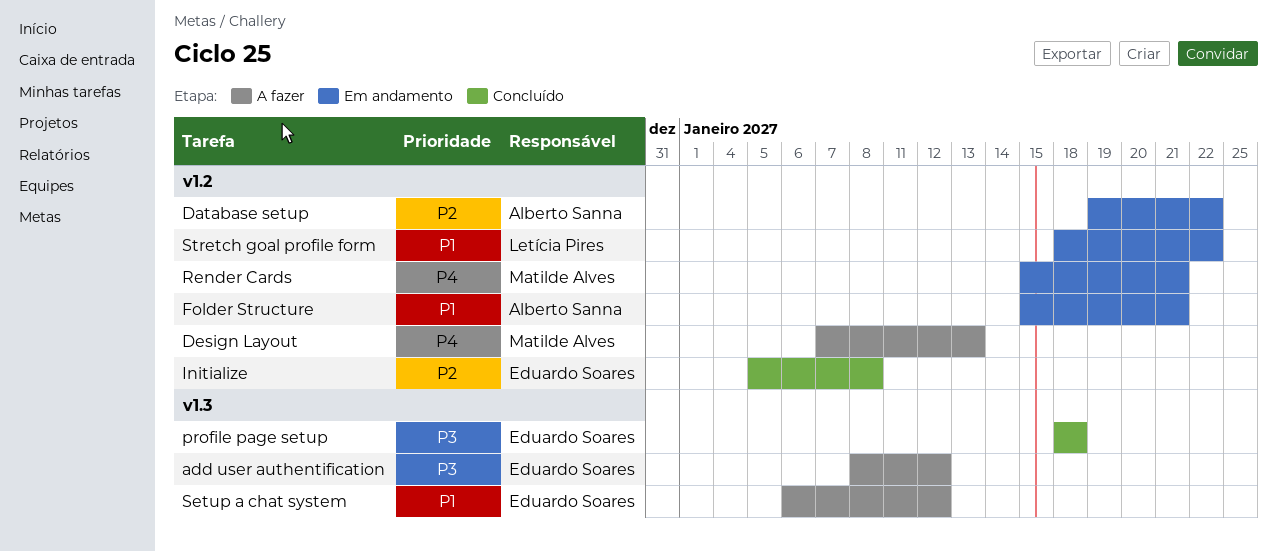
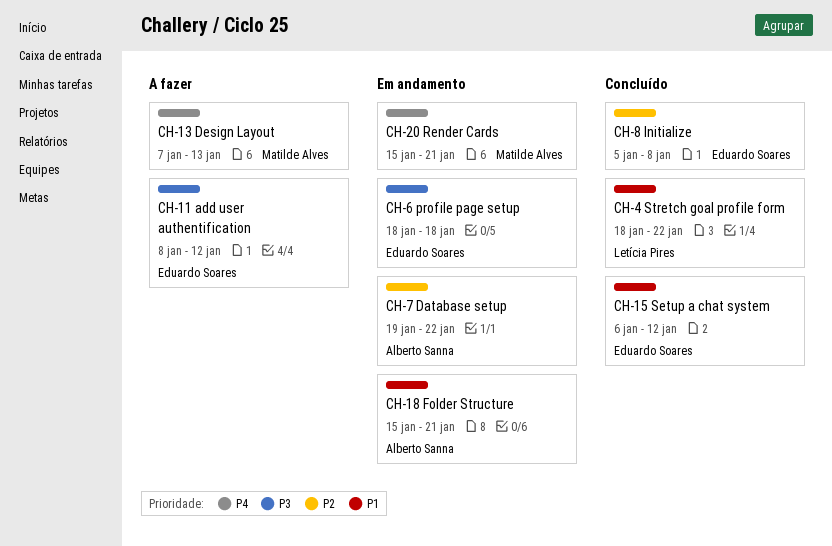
profile page setup, status: Concluído -> Em andamento
Setup a chat system, status: A fazer -> Concluído
Stretch goal profile form, status: Em andamento -> Concluído

